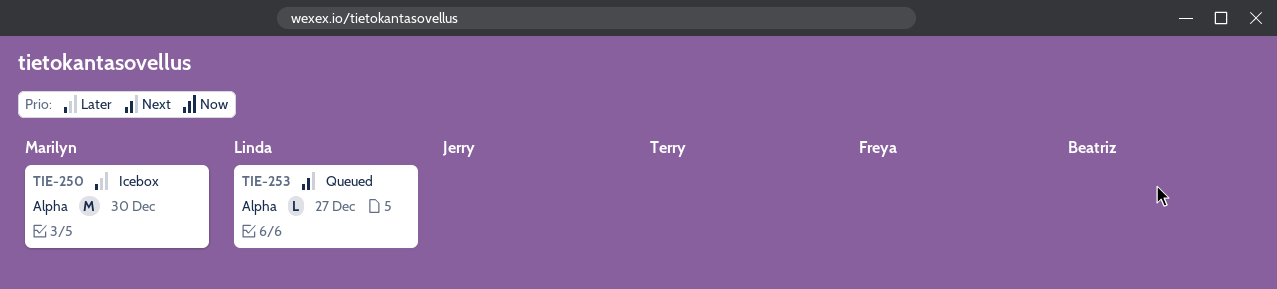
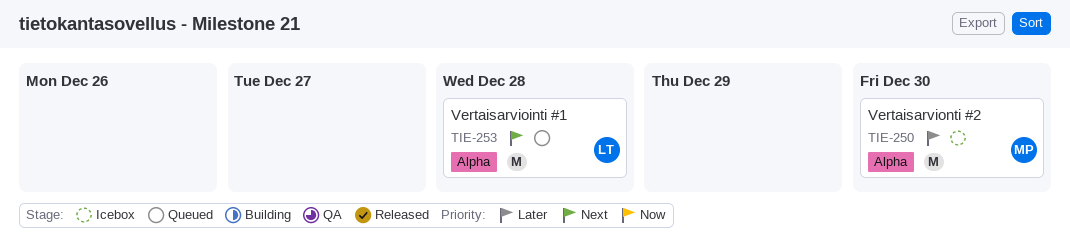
TIE-253, estimate: L -> M
TIE-253, due: Dec 27 -> Dec 28

